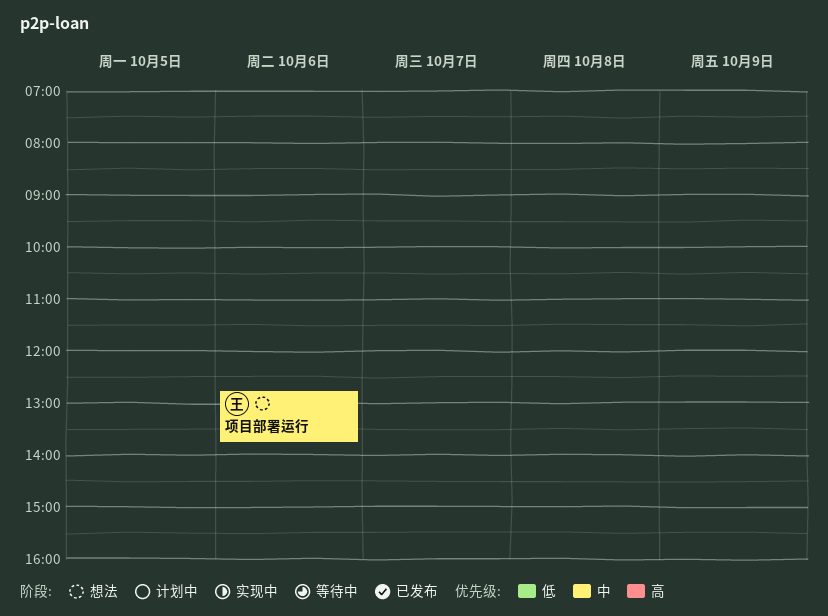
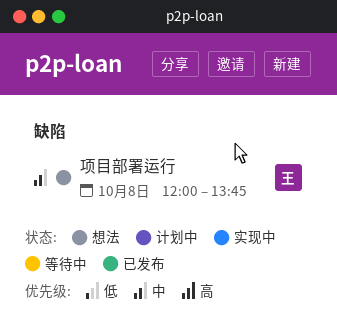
项目部署运行, day: Oct 6 -> Oct 8
项目部署运行, begins: 12:45 -> 12:00

